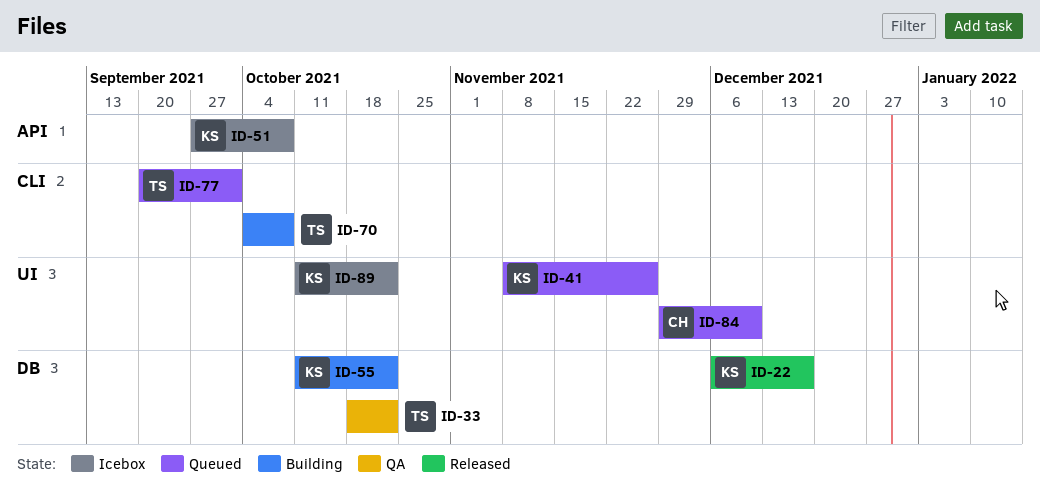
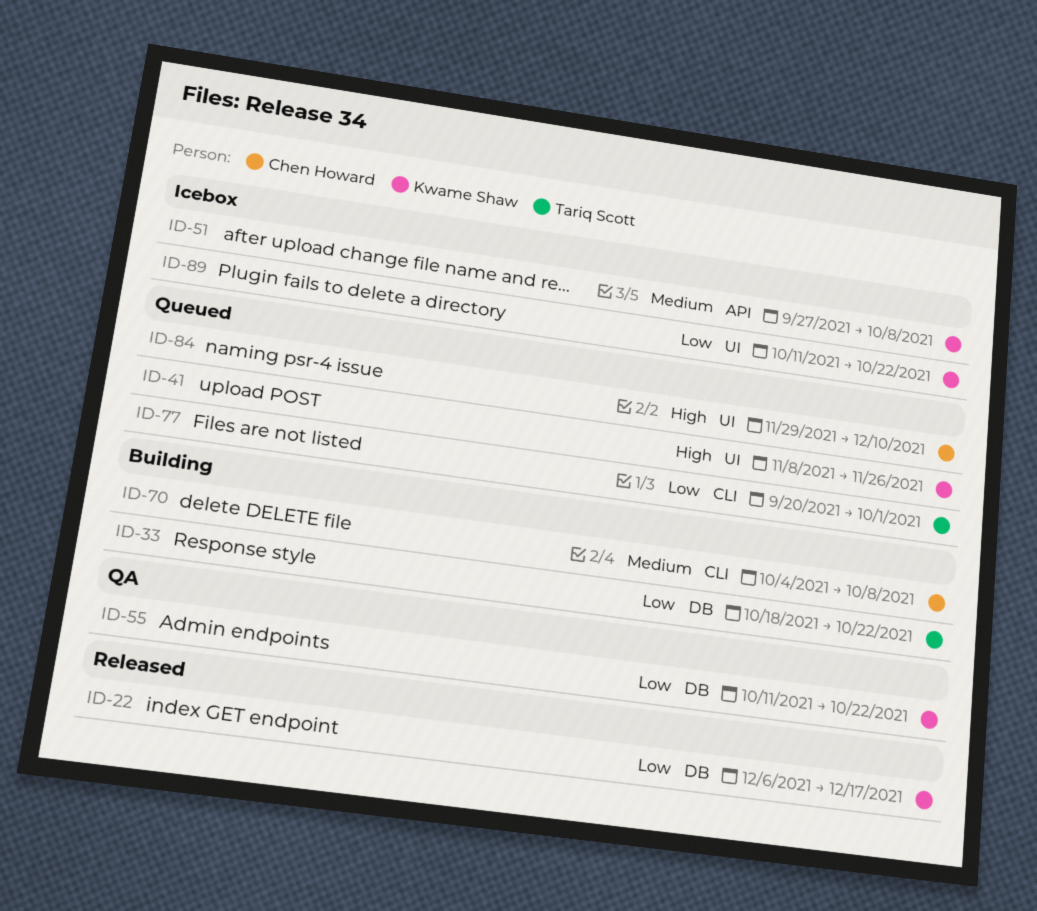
ID-33, status: QA -> Building
ID-55, status: Building -> QA
ID-70, owner: Tariq Scott -> Chen Howard

